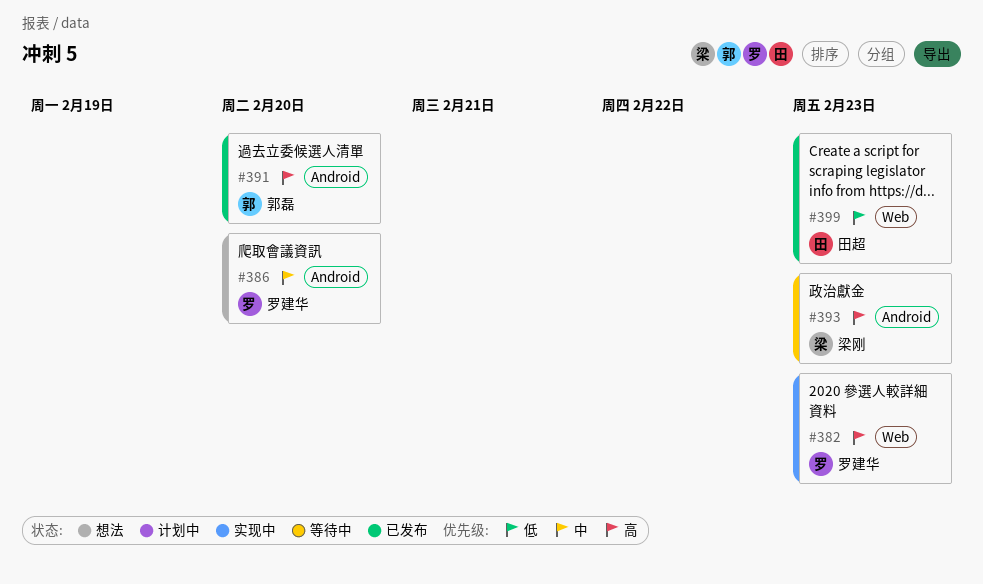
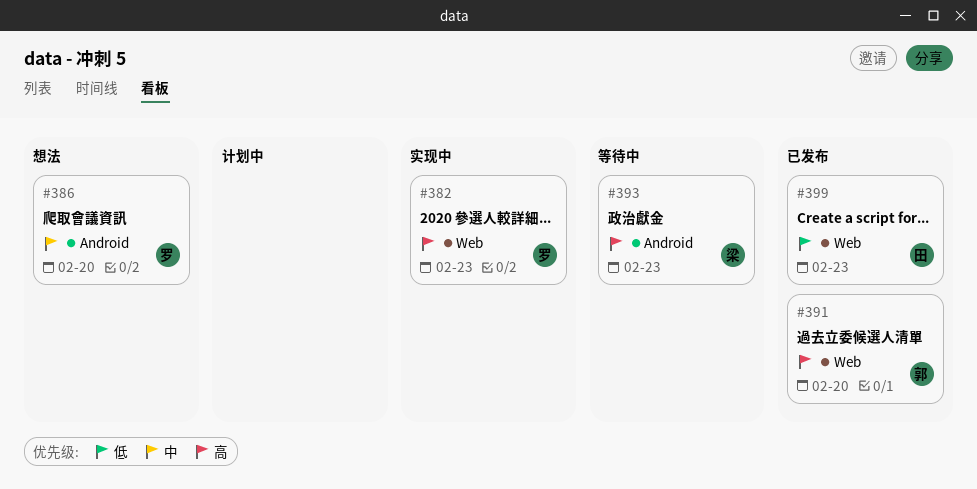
#391, label: Android -> Web

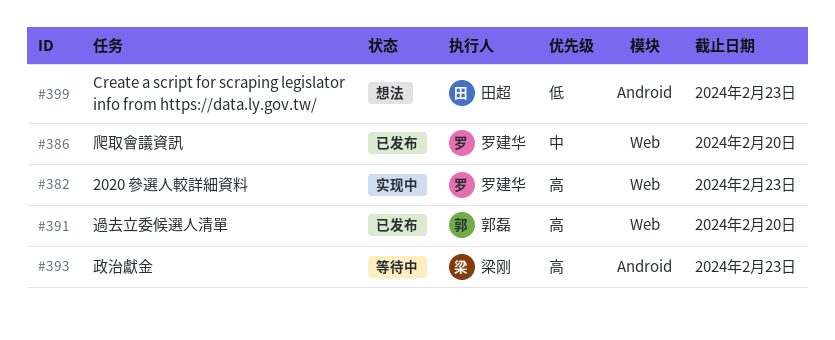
#386, status: 想法 -> 已发布
#386, label: Android -> Web
#399, status: 已发布 -> 想法
#399, label: Web -> Android

